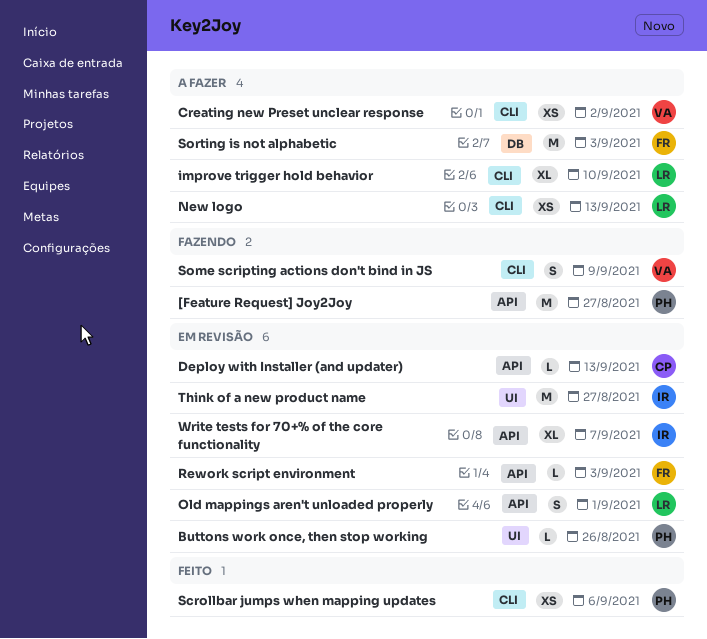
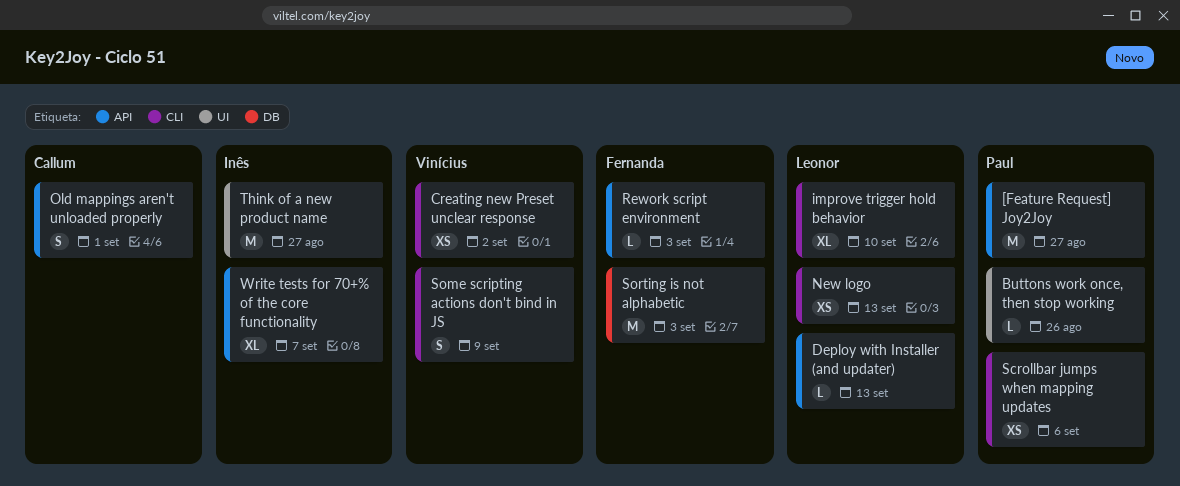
Deploy with Installer (and updater), owner: Callum -> Leonor
Old mappings aren't unloaded properly, owner: Leonor -> Callum

